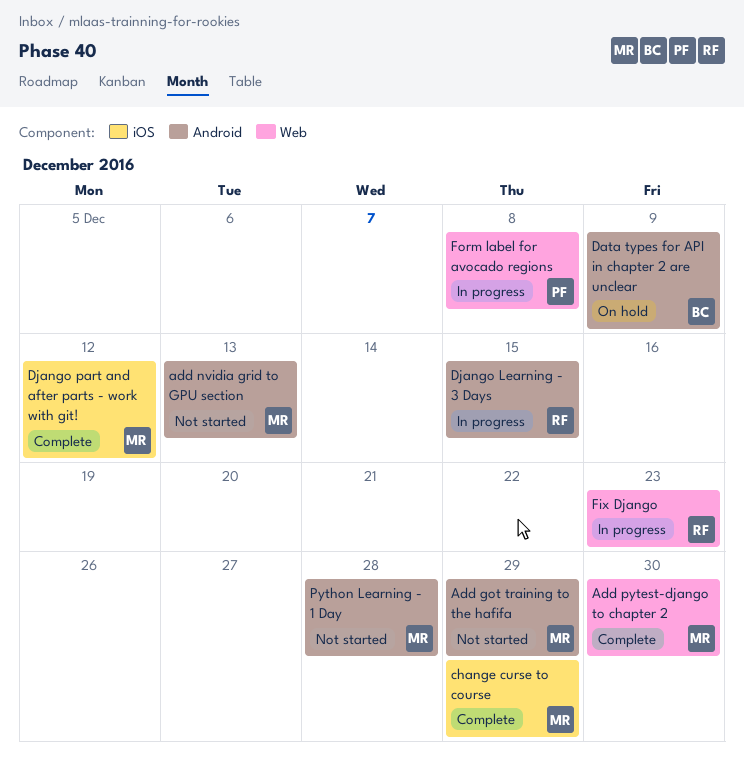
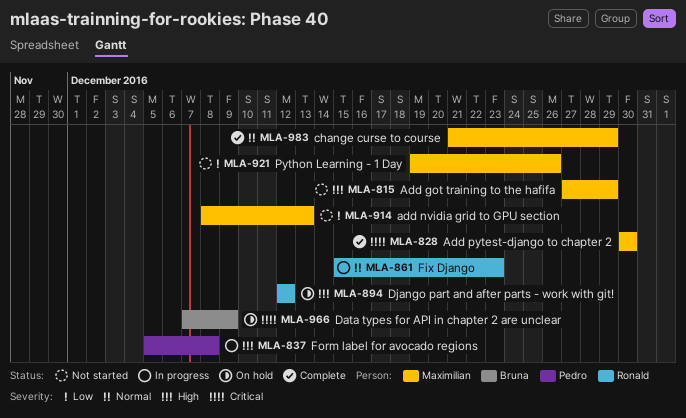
Django Learning - 3 Days: present -> none
Django part and after parts - work with git!, status: Complete -> On hold
Django part and after parts - work with git!, owner: Maximilian -> Ronald
Python Learning - 1 Day, due: Dec 28 -> Dec 26

